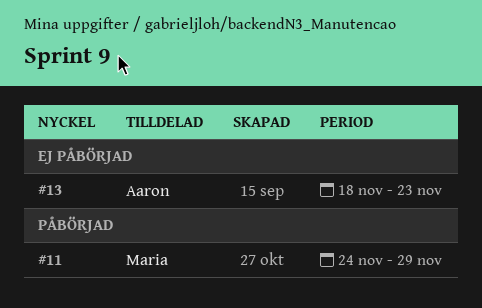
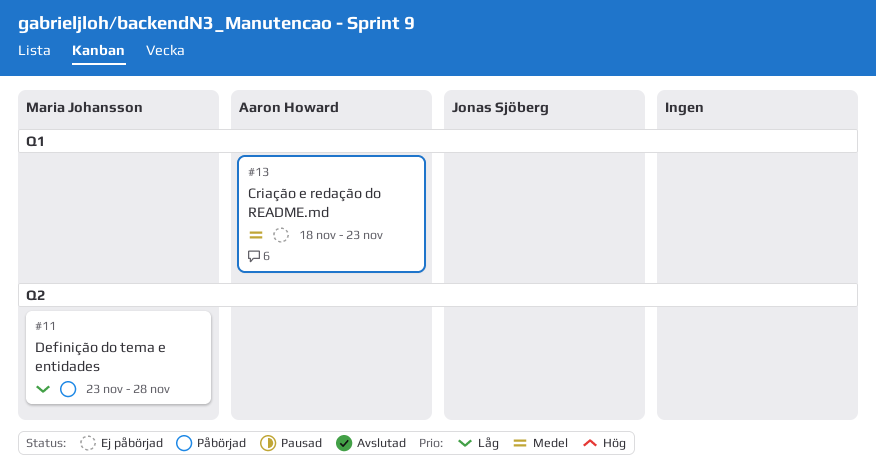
#11, start: Nov 24 -> Nov 23
#11, due: Nov 29 -> Nov 28

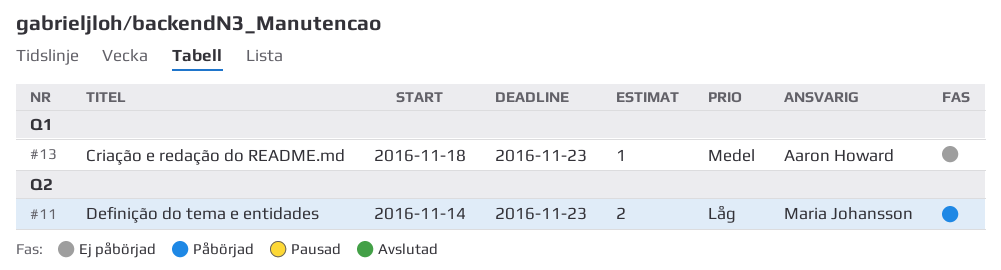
#11, start: Nov 23 -> Nov 14
#11, due: Nov 28 -> Nov 23

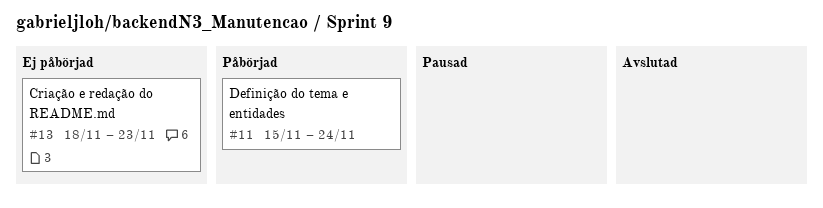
#11, start: Nov 14 -> Nov 15
#11, due: Nov 23 -> Nov 24

